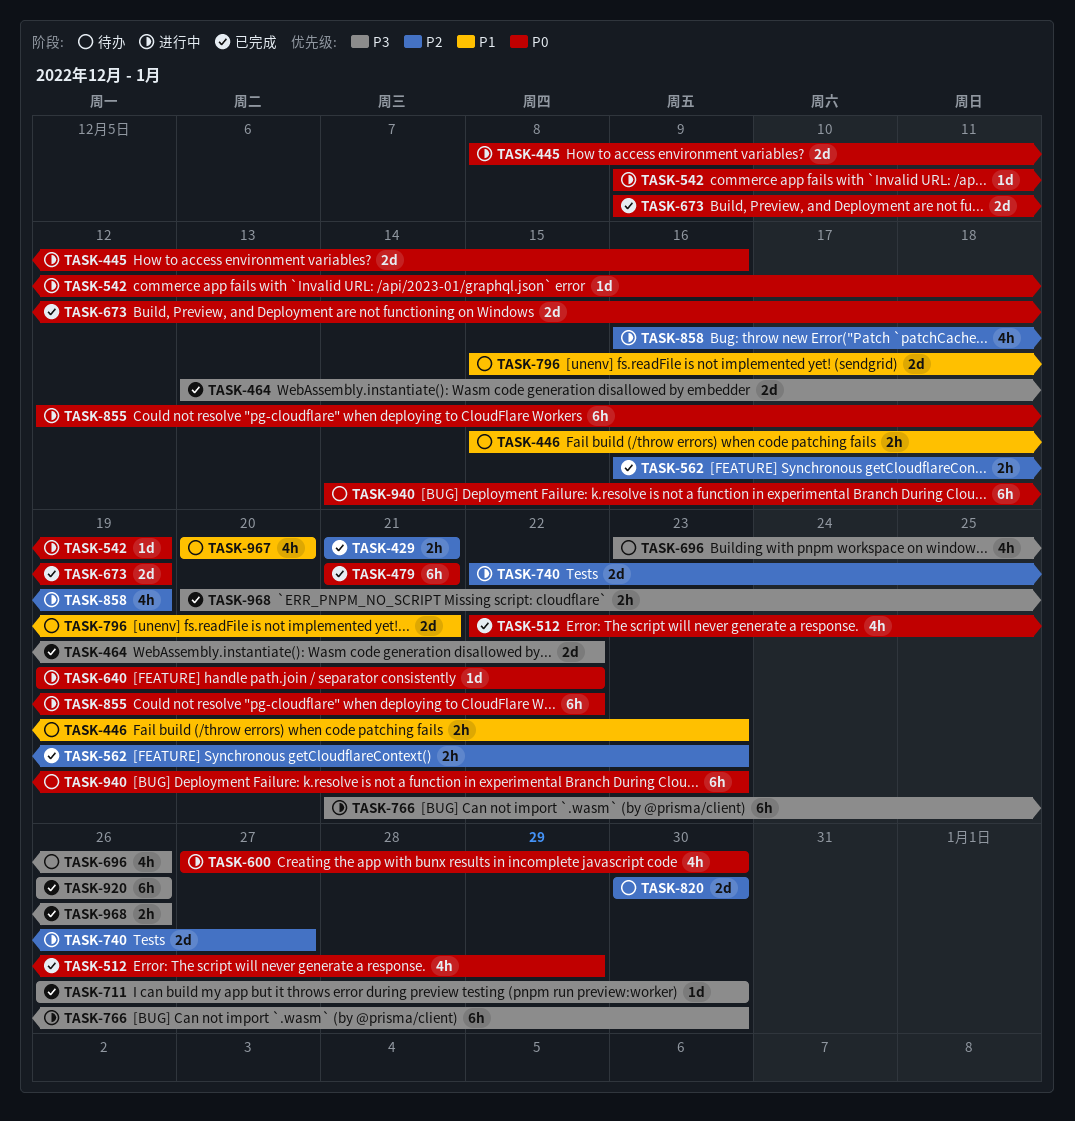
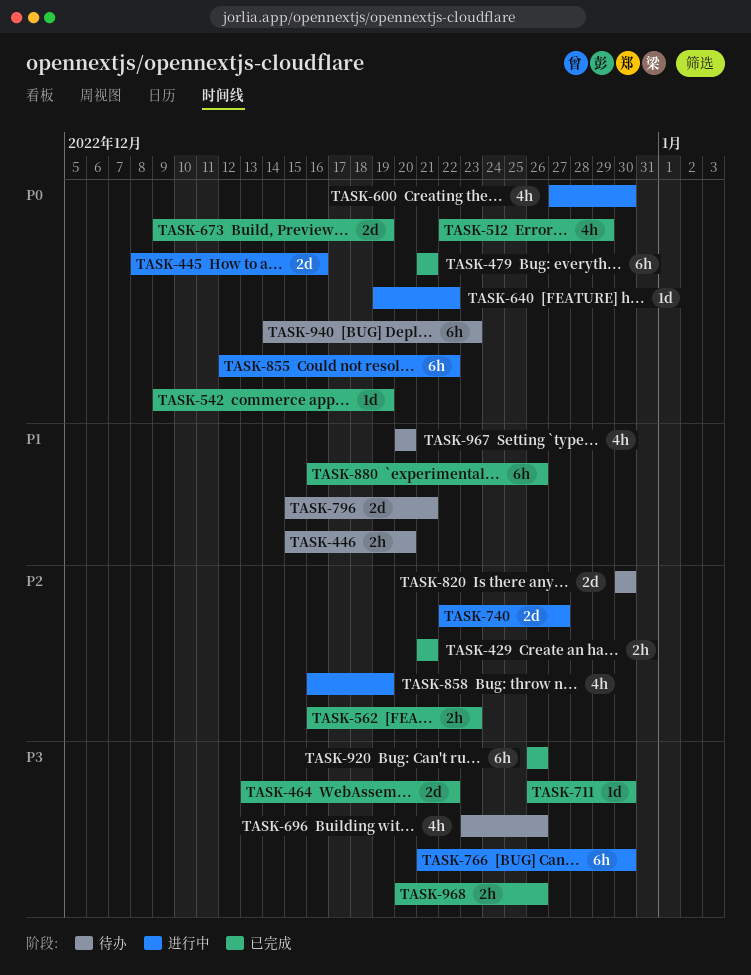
TASK-446, due: Dec 23 -> Dec 20
TASK-542, status: 进行中 -> 已完成
TASK-880: none -> present

